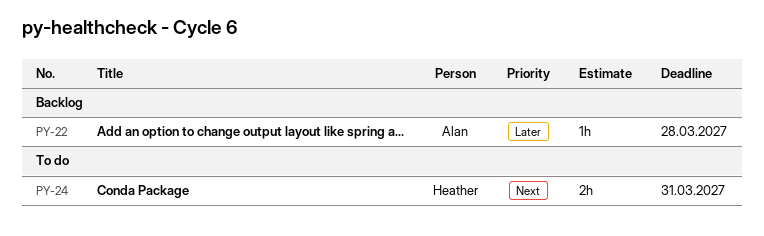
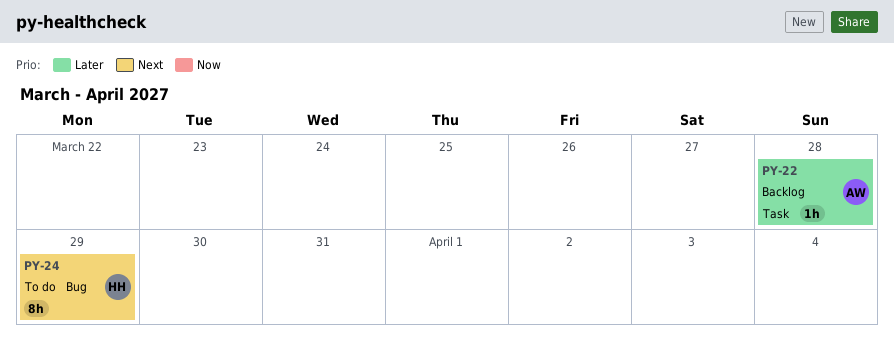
PY-24, estimate: 2h -> 8h
PY-24, due: Mar 31 -> Mar 29

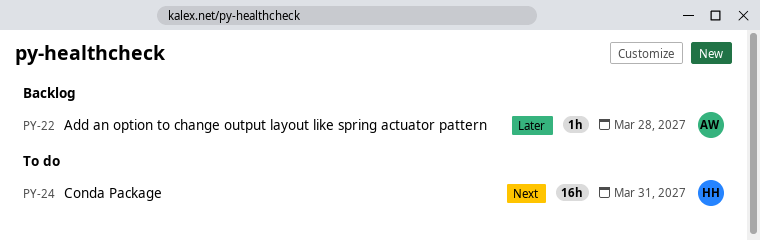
PY-24, estimate: 8h -> 16h
PY-24, due: Mar 29 -> Mar 31

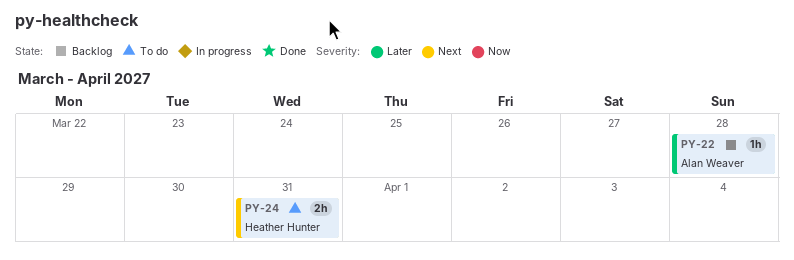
PY-24, estimate: 16h -> 2h

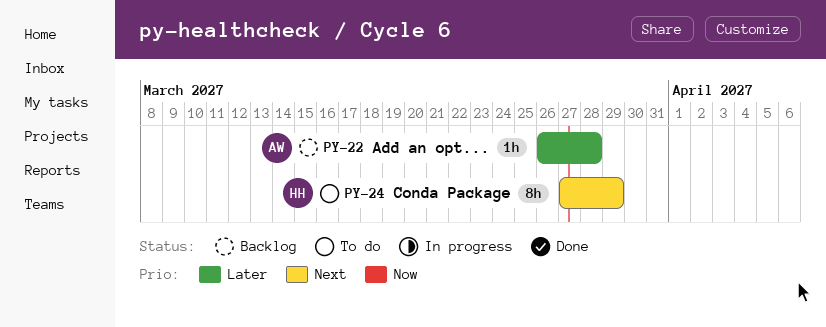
PY-24, estimate: 2h -> 8h
PY-24, due: Mar 31 -> Mar 29

